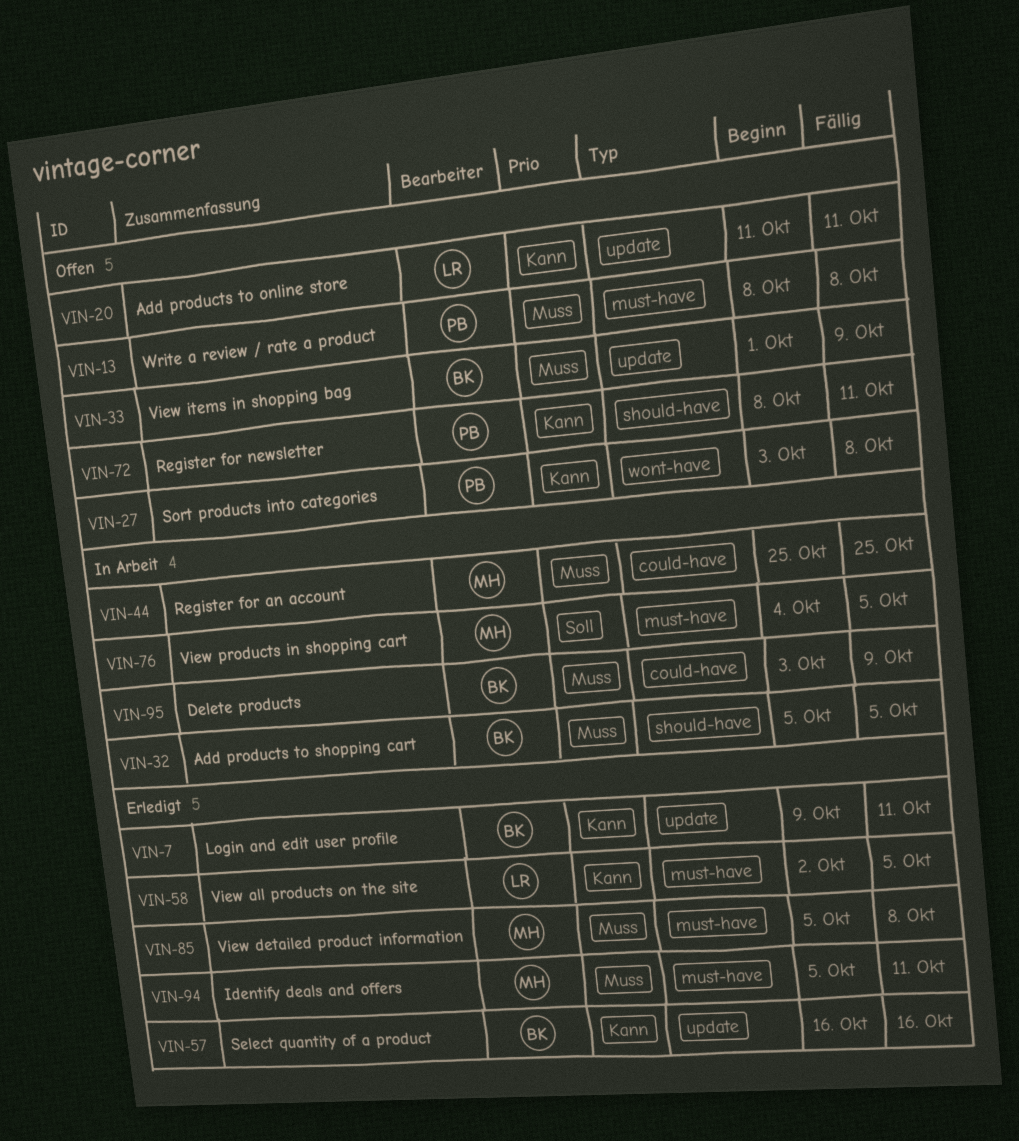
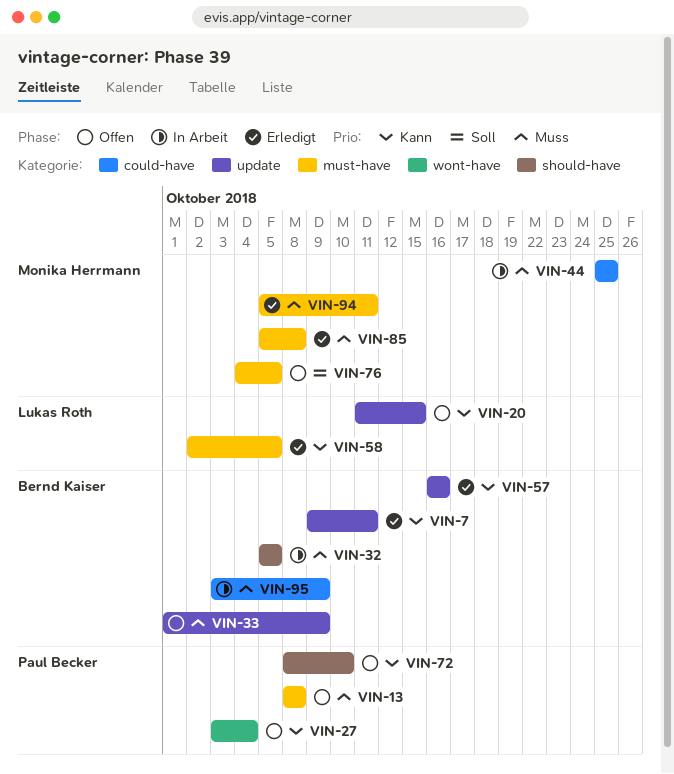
VIN-20, due: Oct 11 -> Oct 15
VIN-27, due: Oct 8 -> Oct 4
VIN-72, due: Oct 11 -> Oct 10
VIN-76, status: In Arbeit -> Offen

